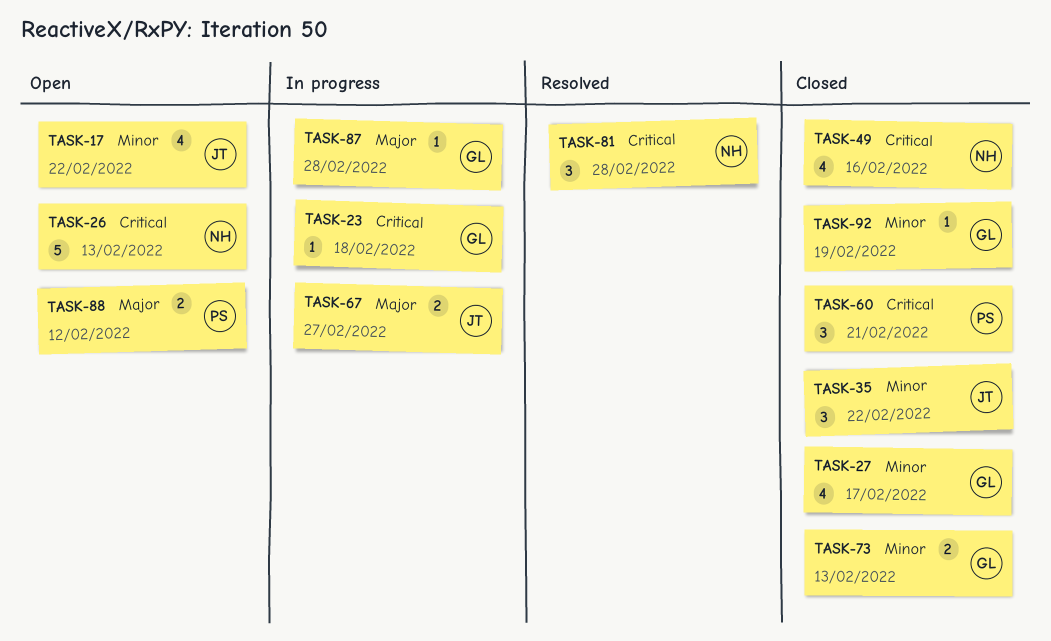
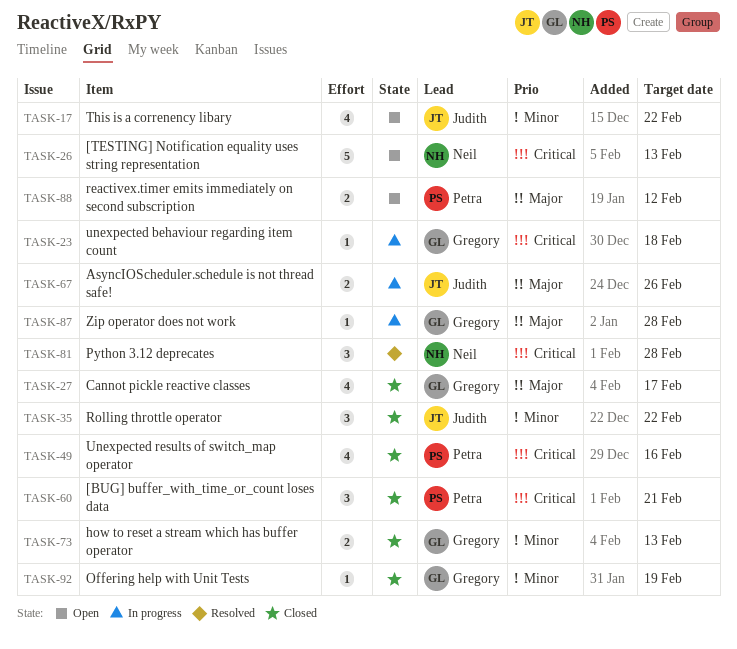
TASK-27, priority: Minor -> Major
TASK-49, owner: Neil -> Petra
TASK-67, due: Feb 27 -> Feb 26

